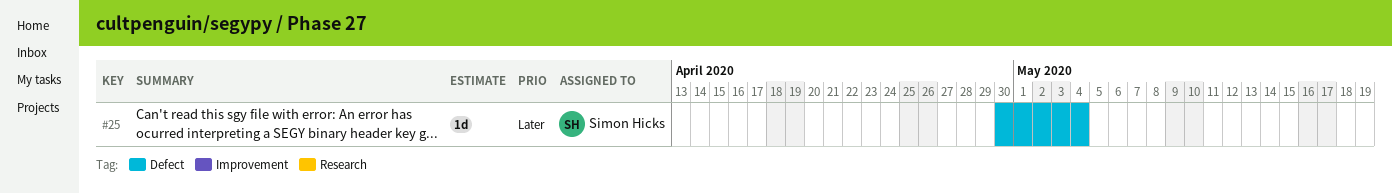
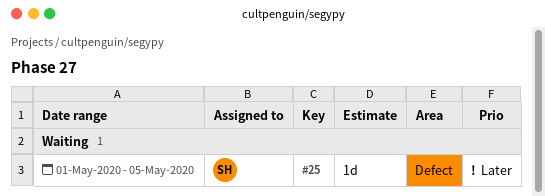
#25, start: Apr 30 -> May 1
#25, due: May 4 -> May 5

